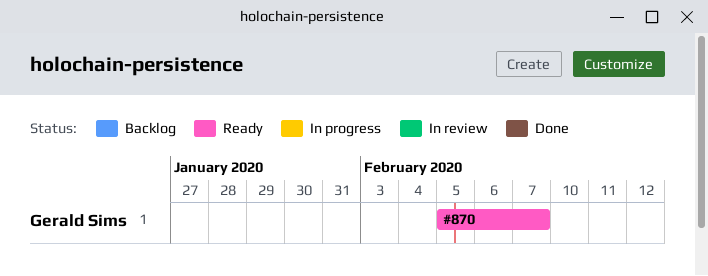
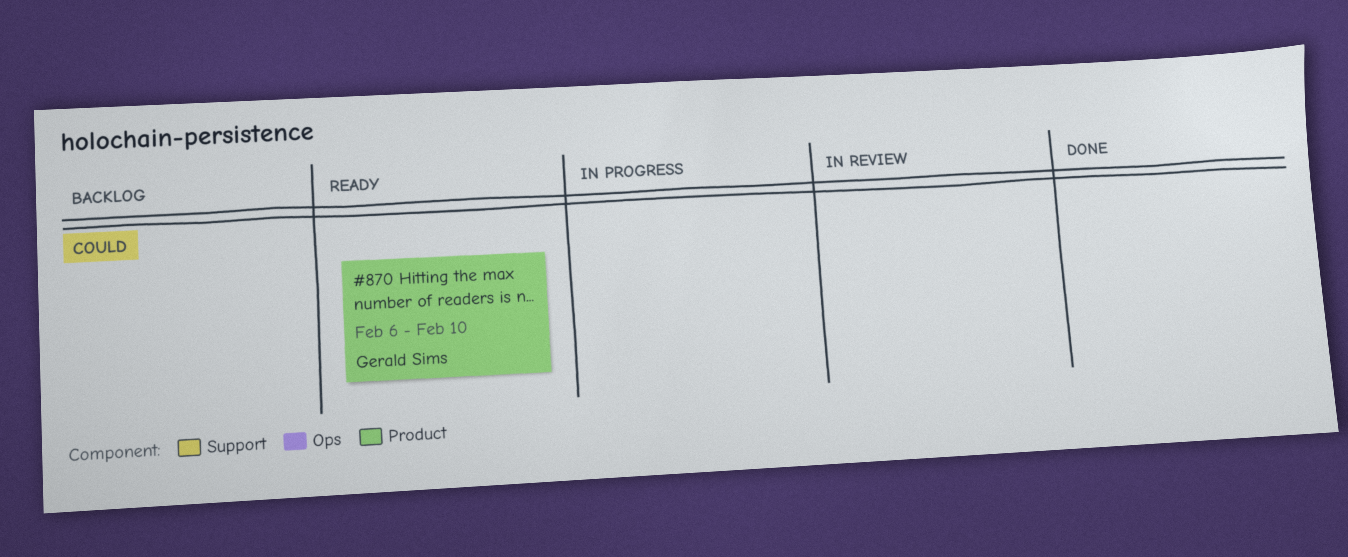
#870, start: Feb 5 -> Feb 6
#870, due: Feb 7 -> Feb 10

